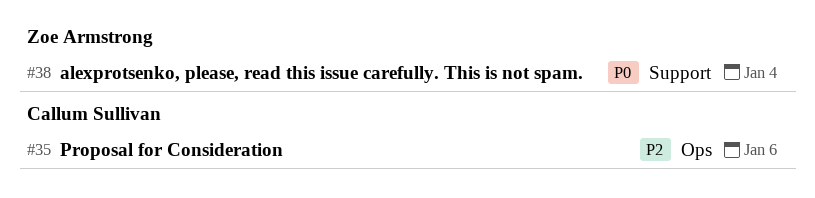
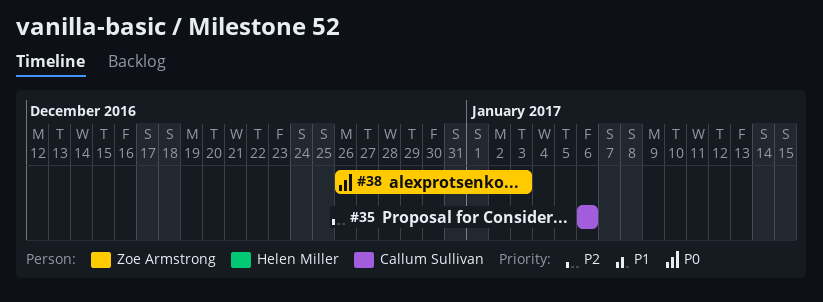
#38, due: Jan 4 -> Jan 3

